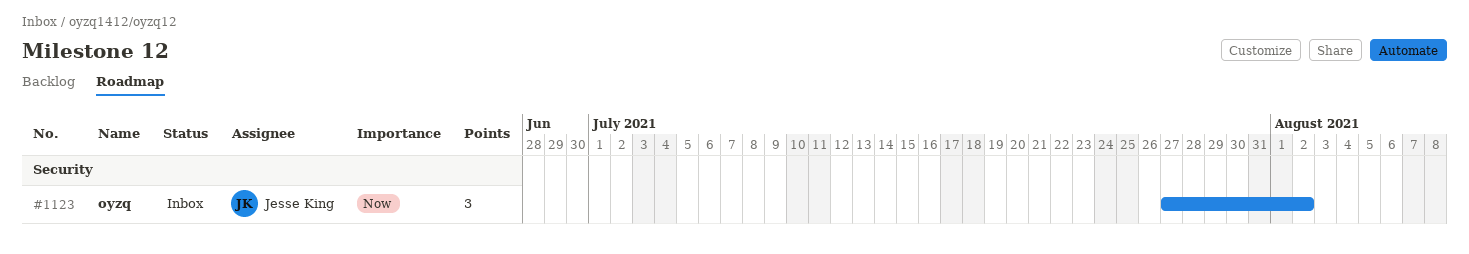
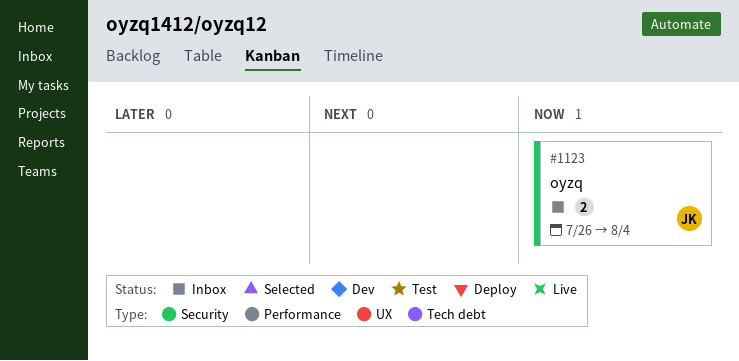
#1123, estimate: 3 -> 2
#1123, start: Jul 27 -> Jul 26
#1123, due: Aug 2 -> Aug 4

